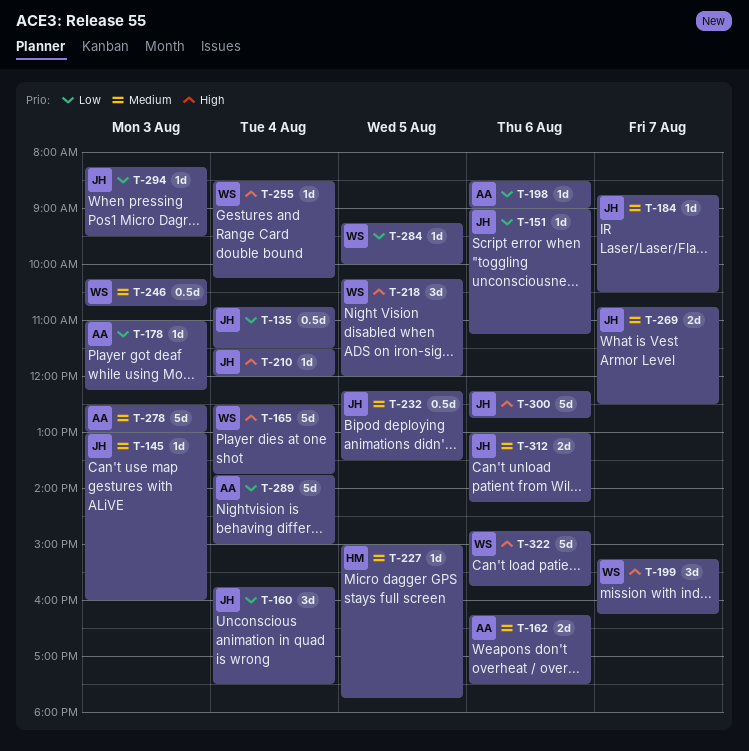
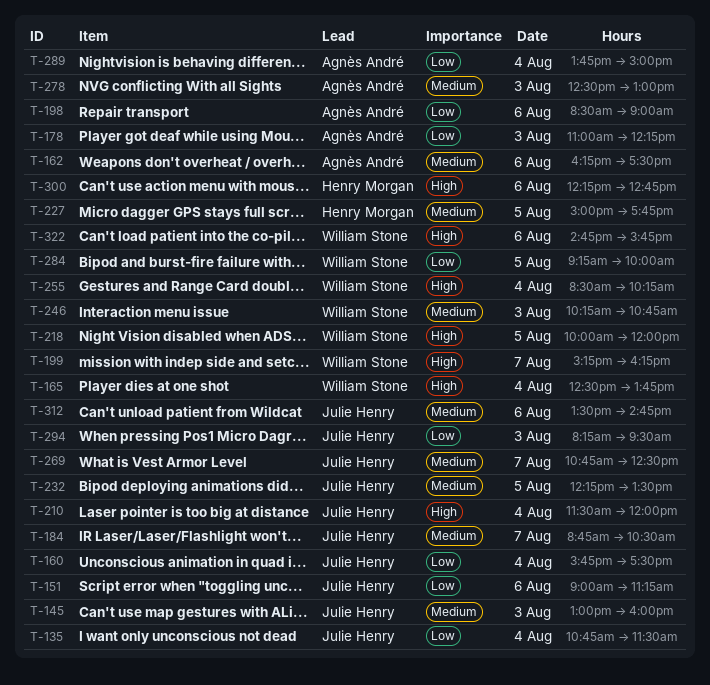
T-218, begins: 10:15 -> 10:00
T-300, owner: Julie Henry -> Henry Morgan
T-312, begins: 13:00 -> 13:30
T-312, ends: 14:15 -> 14:45

